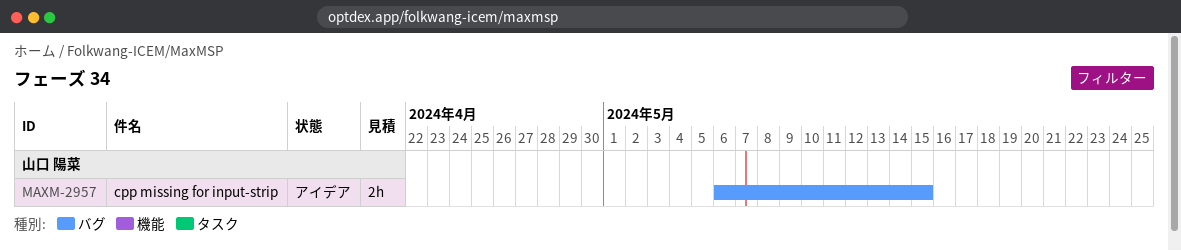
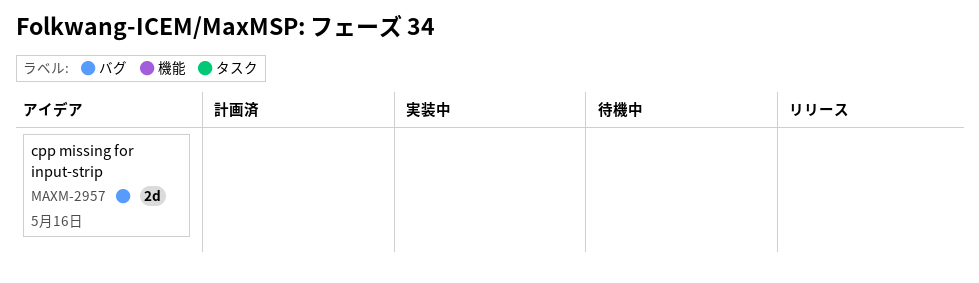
MAXM-2957, estimate: 2h -> 2d
MAXM-2957, due: May 15 -> May 16

